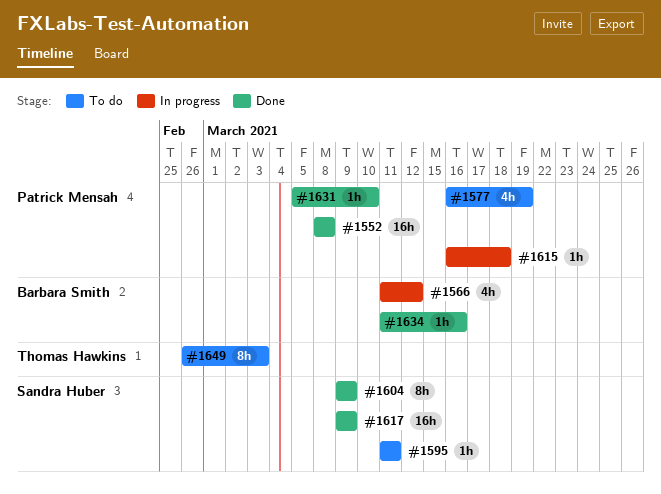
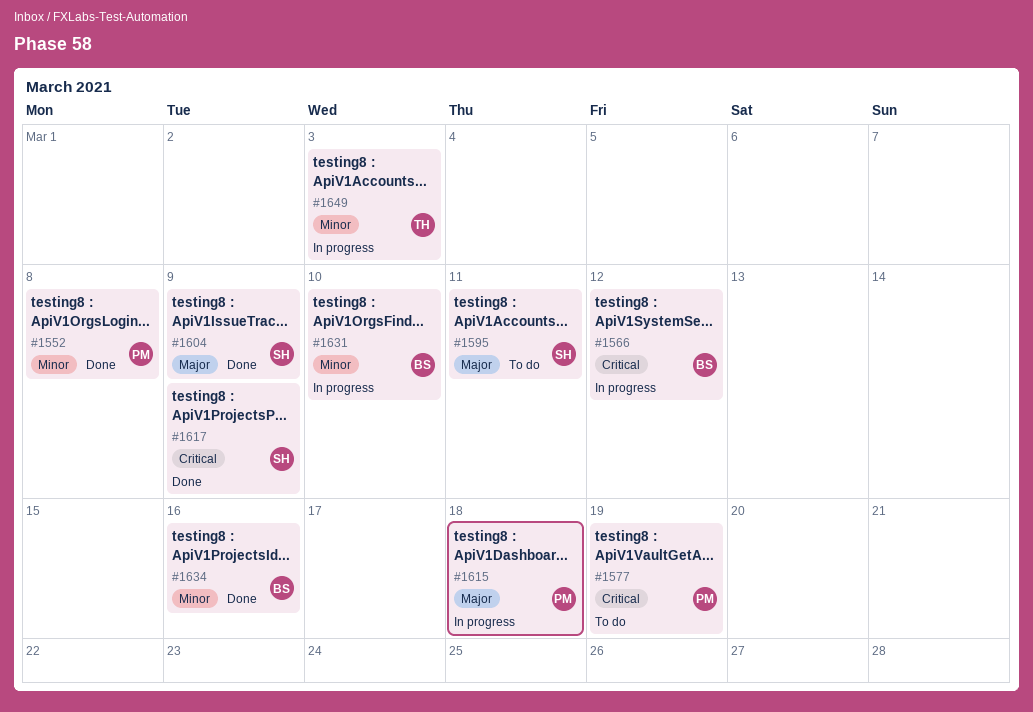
#1631, status: Done -> In progress
#1631, owner: Patrick Mensah -> Barbara Smith
#1649, status: To do -> In progress

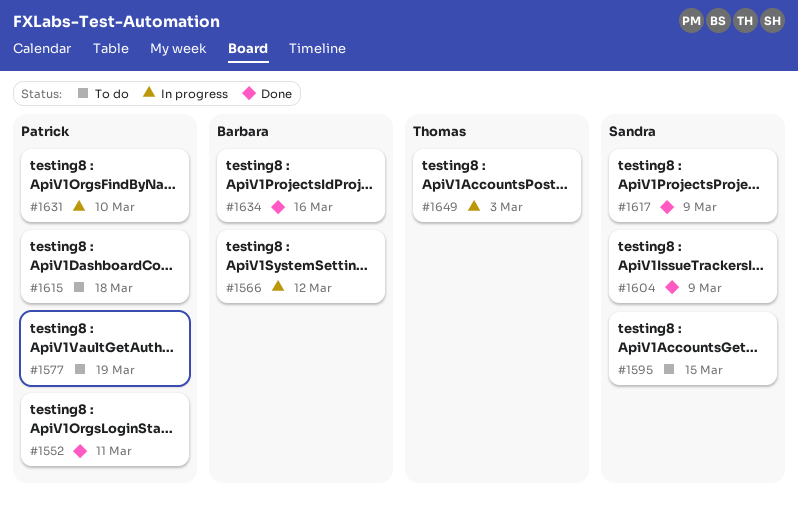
#1552, due: Mar 8 -> Mar 11
#1595, due: Mar 11 -> Mar 15
#1615, status: In progress -> To do
#1631, owner: Barbara -> Patrick

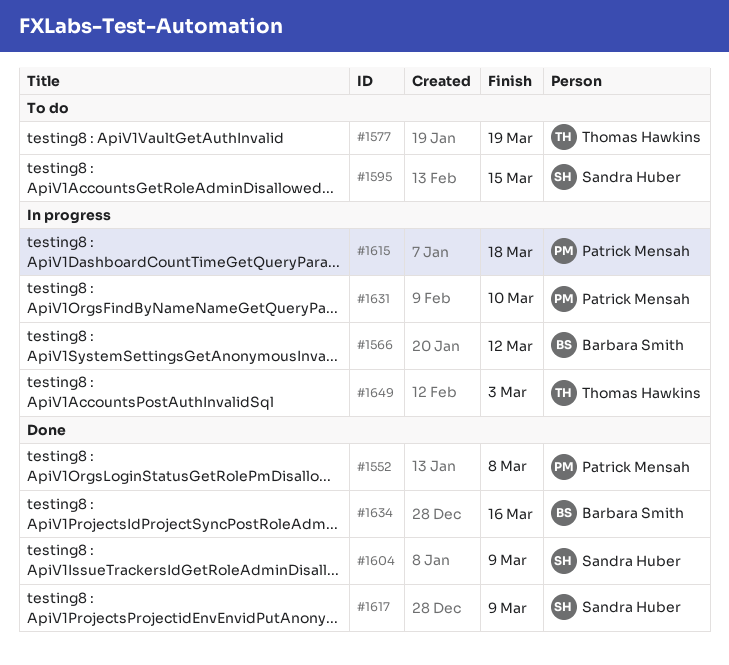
#1552, due: Mar 11 -> Mar 8
#1577, owner: Patrick Mensah -> Thomas Hawkins
#1615, status: To do -> In progress

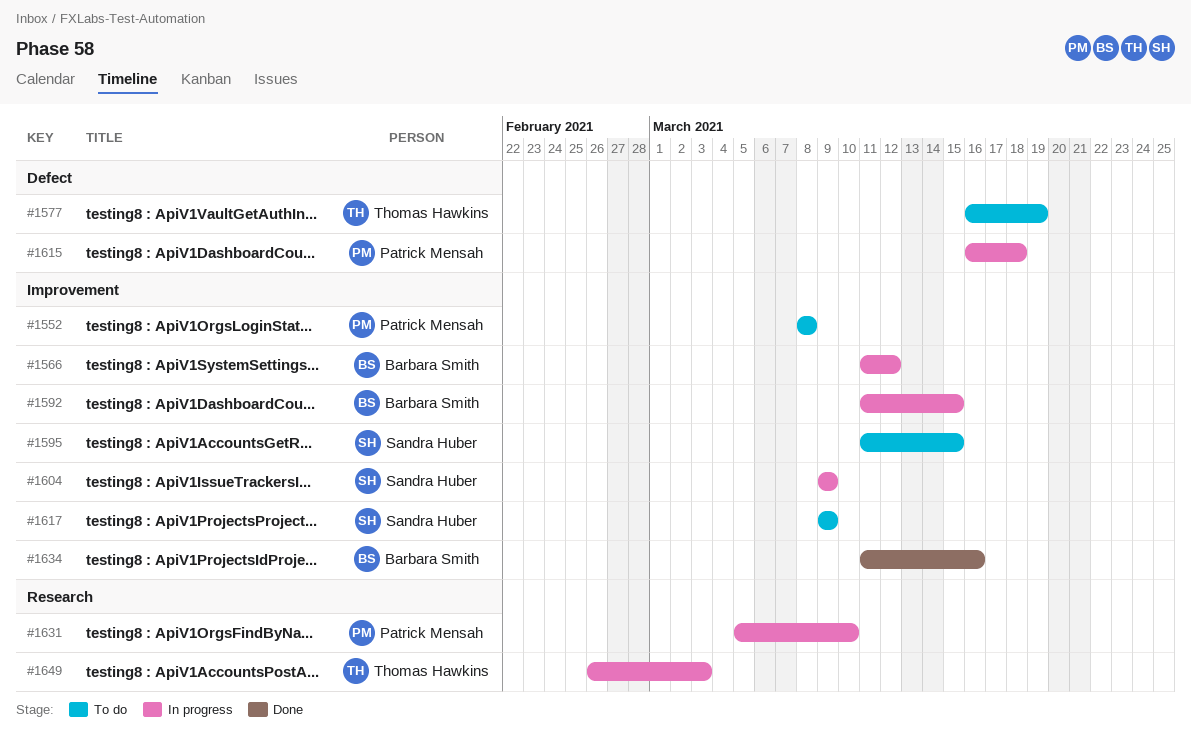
#1552, status: Done -> To do
#1592: none -> present
#1604, status: Done -> In progress
#1617, status: Done -> To do

